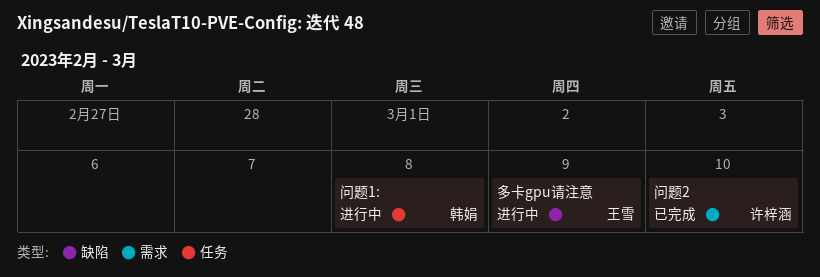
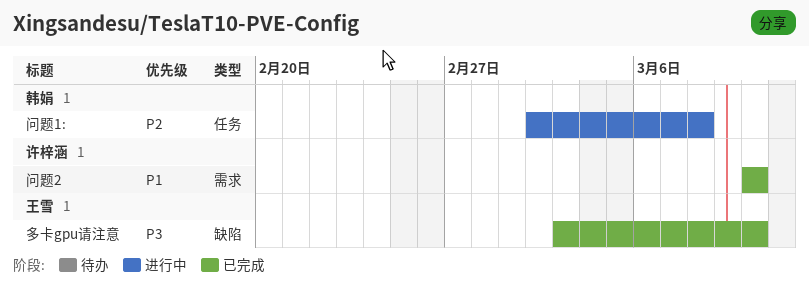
多卡gpu请注意, status: 进行中 -> 已完成
多卡gpu请注意, due: Mar 9 -> Mar 10

